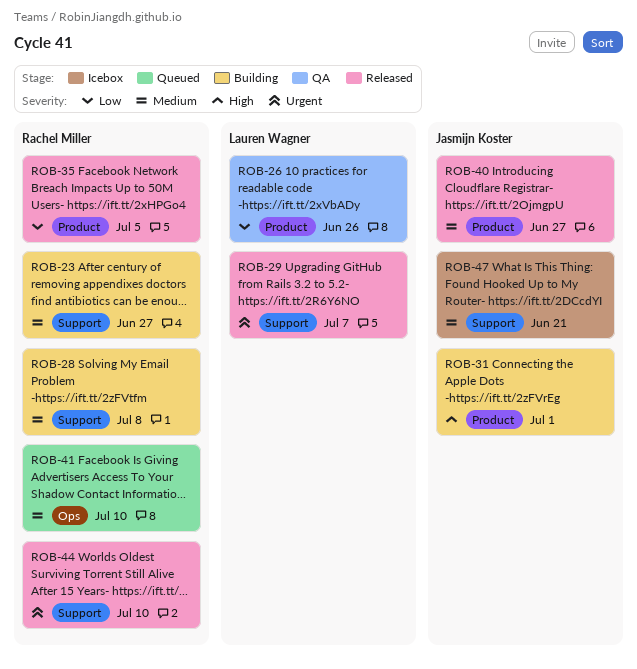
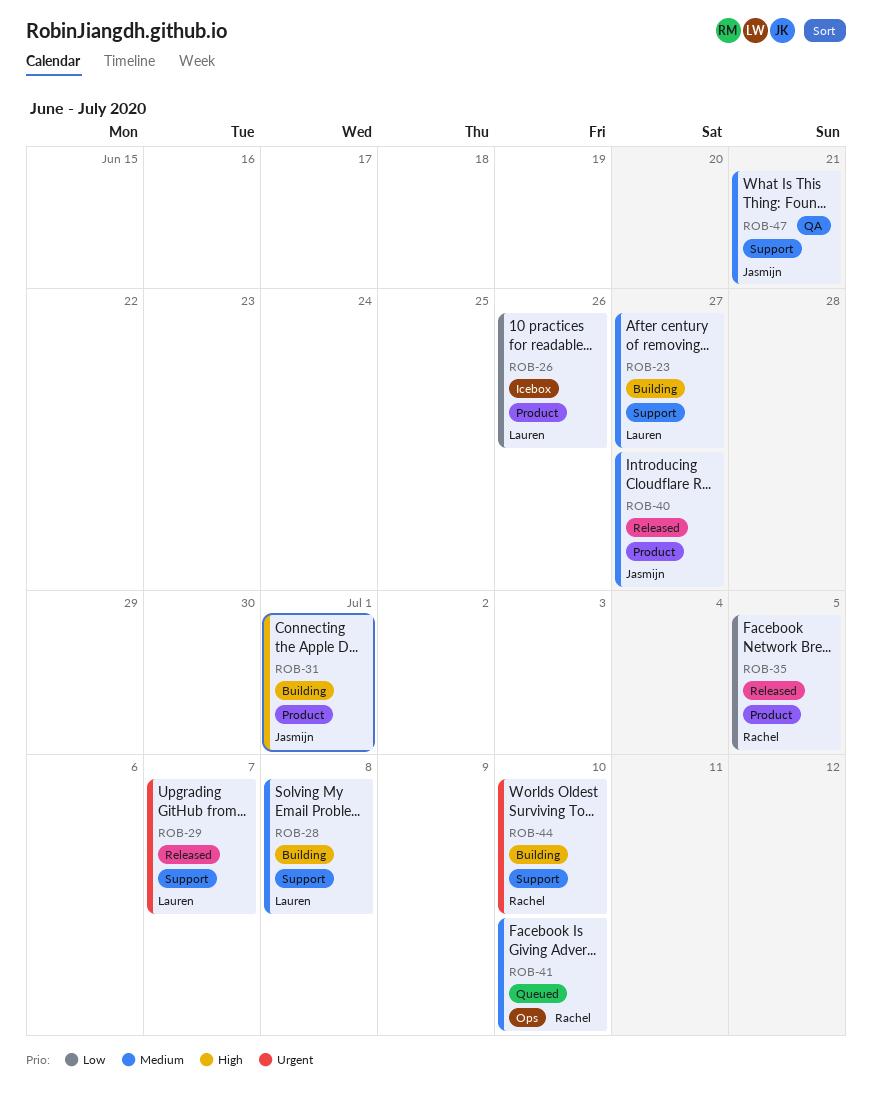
ROB-23, owner: Rachel Miller -> Lauren Wagner
ROB-26, status: QA -> Icebox
ROB-28, owner: Rachel Miller -> Lauren Wagner
ROB-44, status: Released -> Building
ROB-47, status: Icebox -> QA

